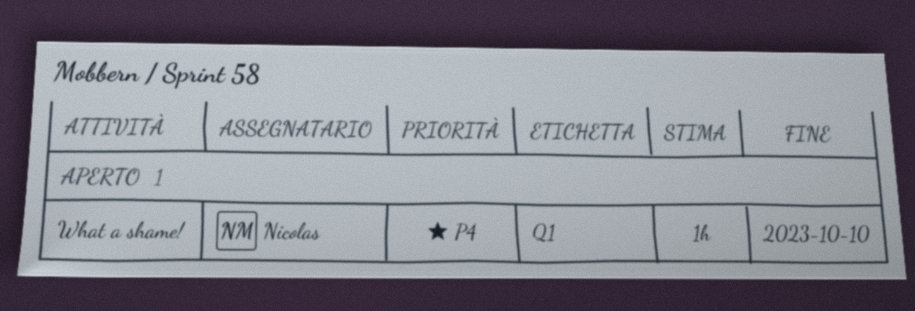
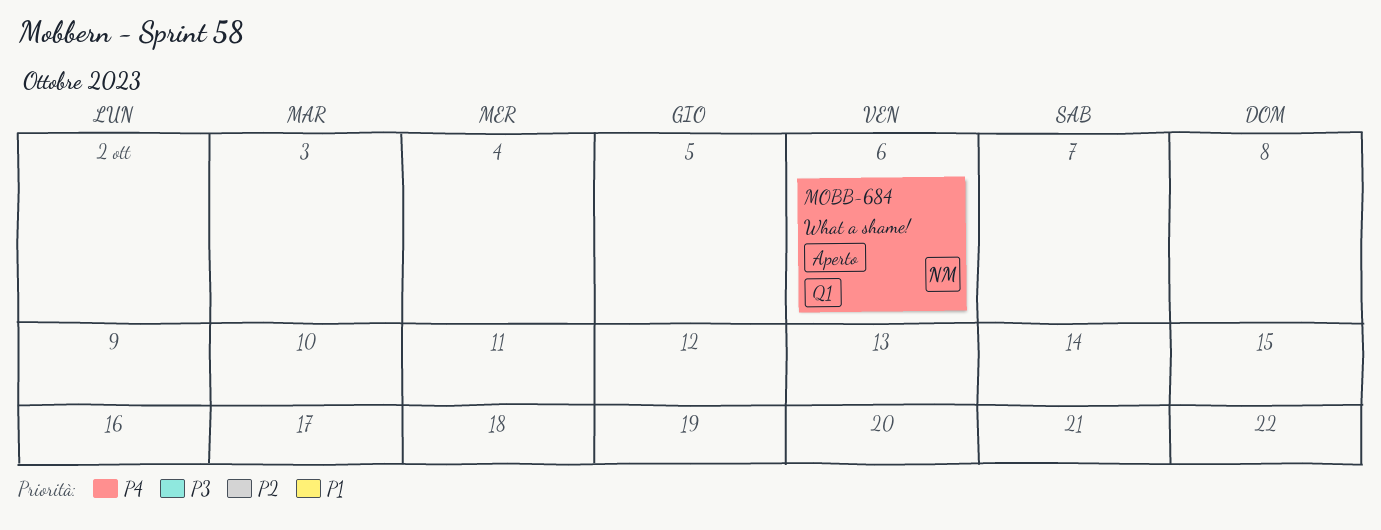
What a shame!, due: Oct 10 -> Oct 6

